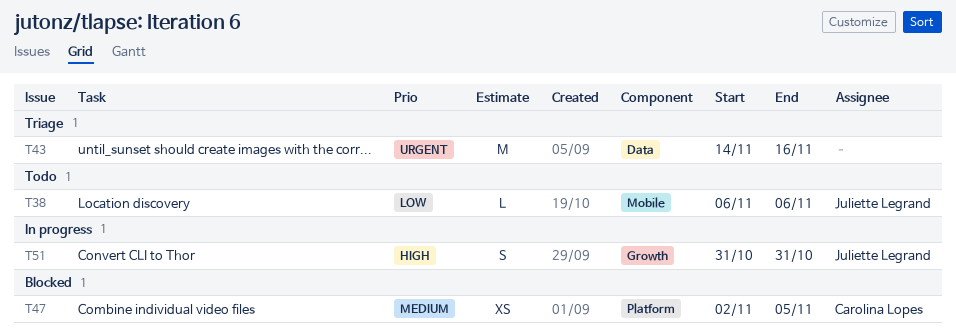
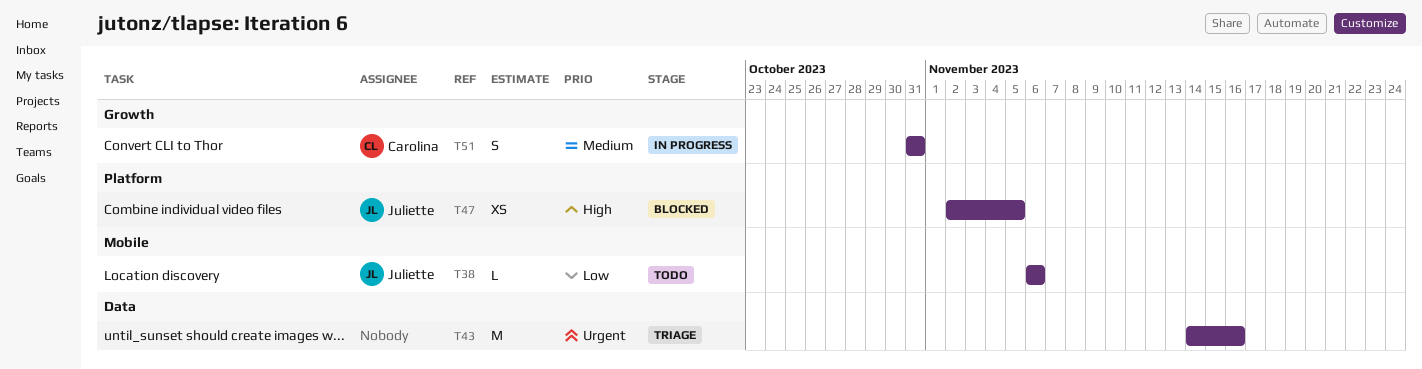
T47, owner: Carolina Lopes -> Juliette Legrand
T47, priority: Medium -> High
T51, owner: Juliette Legrand -> Carolina Lopes
T51, priority: High -> Medium

